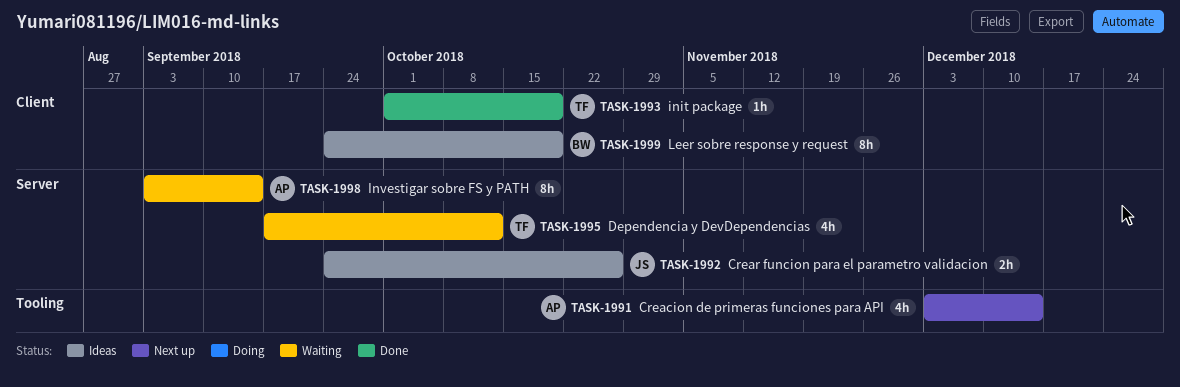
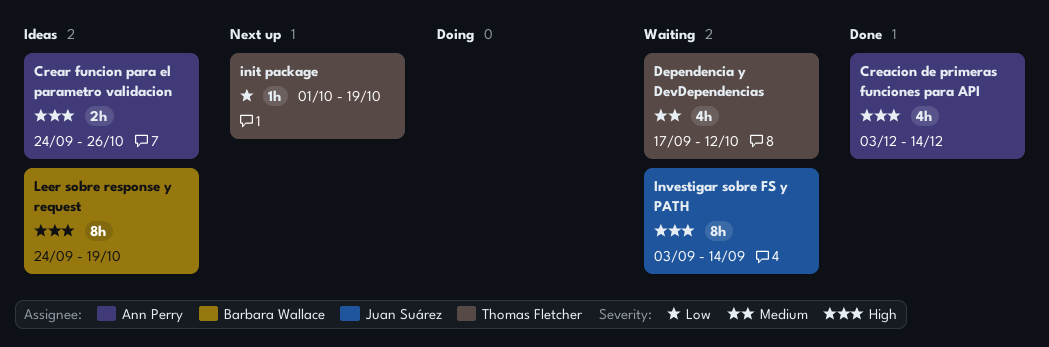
Creacion de primeras funciones para API, status: Next up -> Done
Crear funcion para el parametro validacion, owner: Juan Suárez -> Ann Perry
init package, status: Done -> Next up
Investigar sobre FS y PATH, owner: Ann Perry -> Juan Suárez

